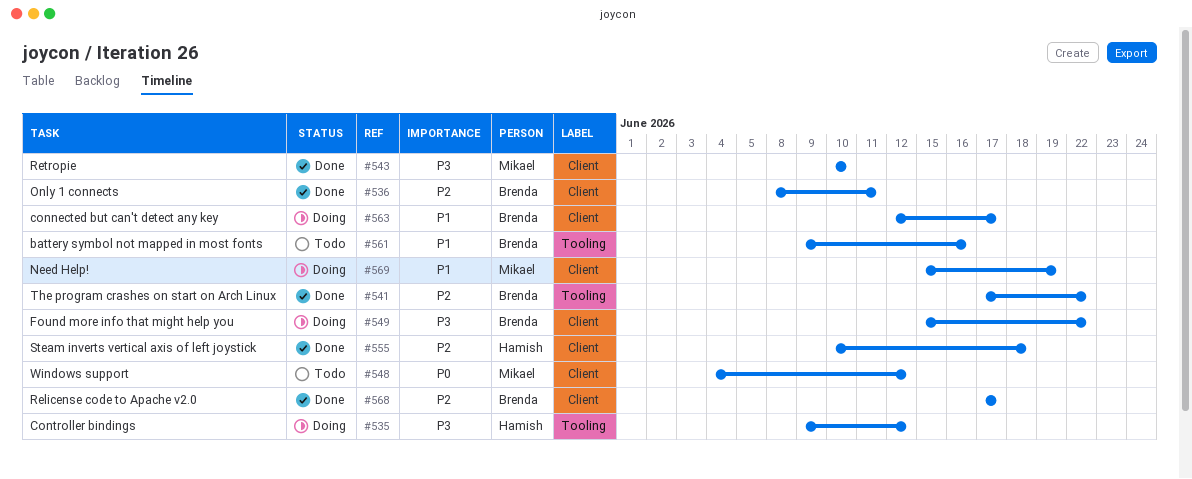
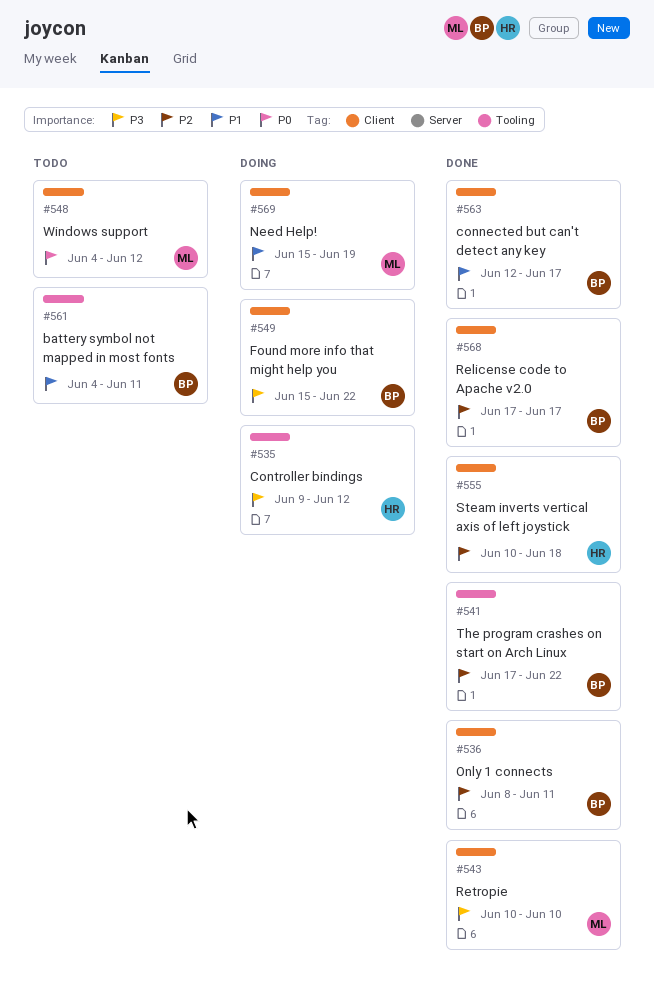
#561, start: Jun 9 -> Jun 4
#561, due: Jun 16 -> Jun 11
#563, status: Doing -> Done

